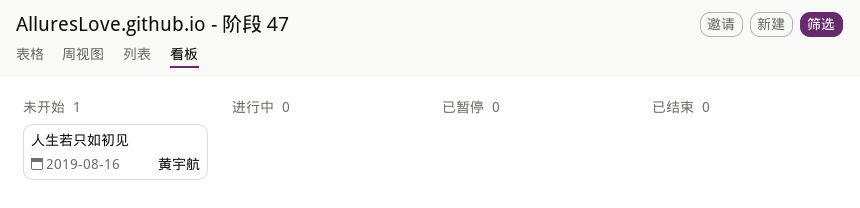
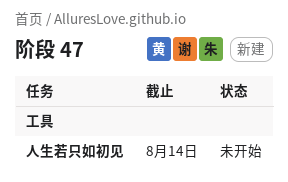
人生若只如初见, due: Aug 16 -> Aug 14

